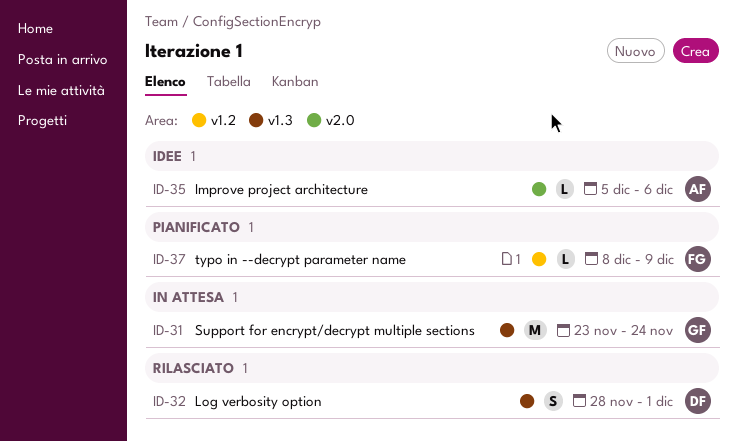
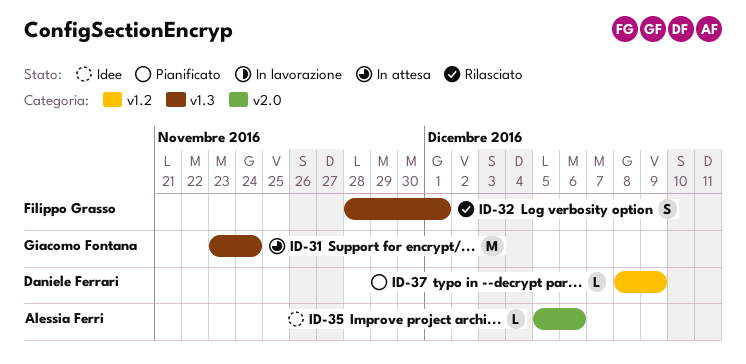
ID-32, owner: Daniele Ferrari -> Filippo Grasso
ID-37, owner: Filippo Grasso -> Daniele Ferrari

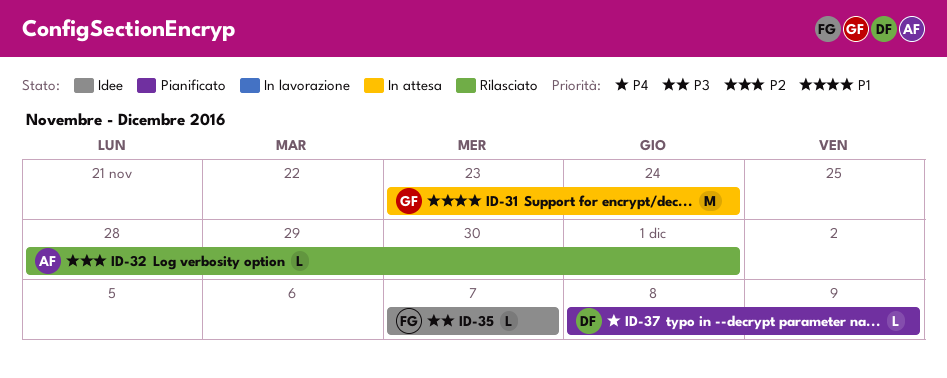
ID-32, owner: Filippo Grasso -> Alessia Ferri
ID-32, estimate: S -> L
ID-35, owner: Alessia Ferri -> Filippo Grasso
ID-35, start: Dec 5 -> Dec 7
ID-35, due: Dec 6 -> Dec 7

